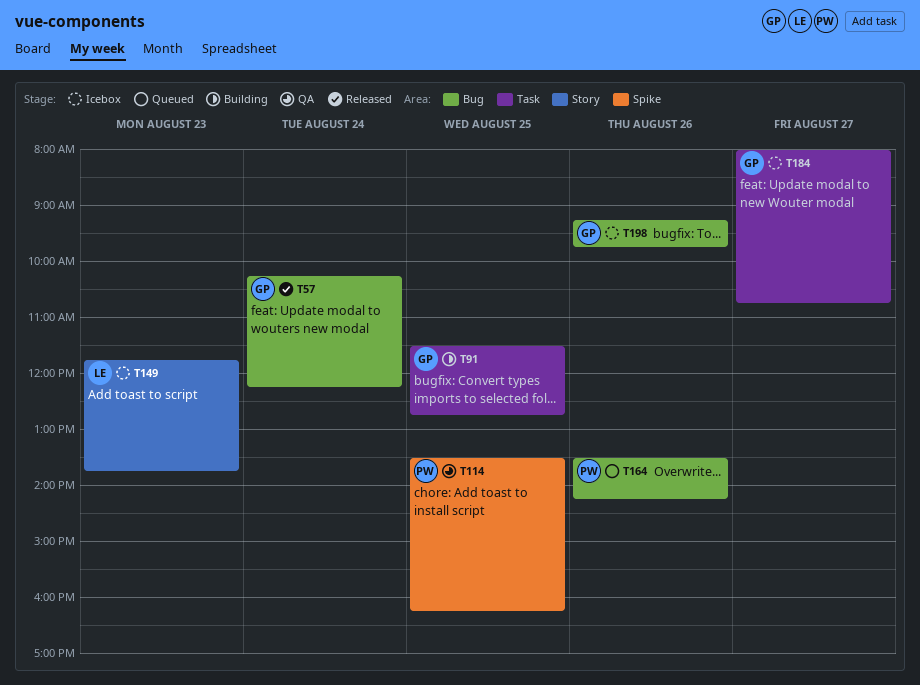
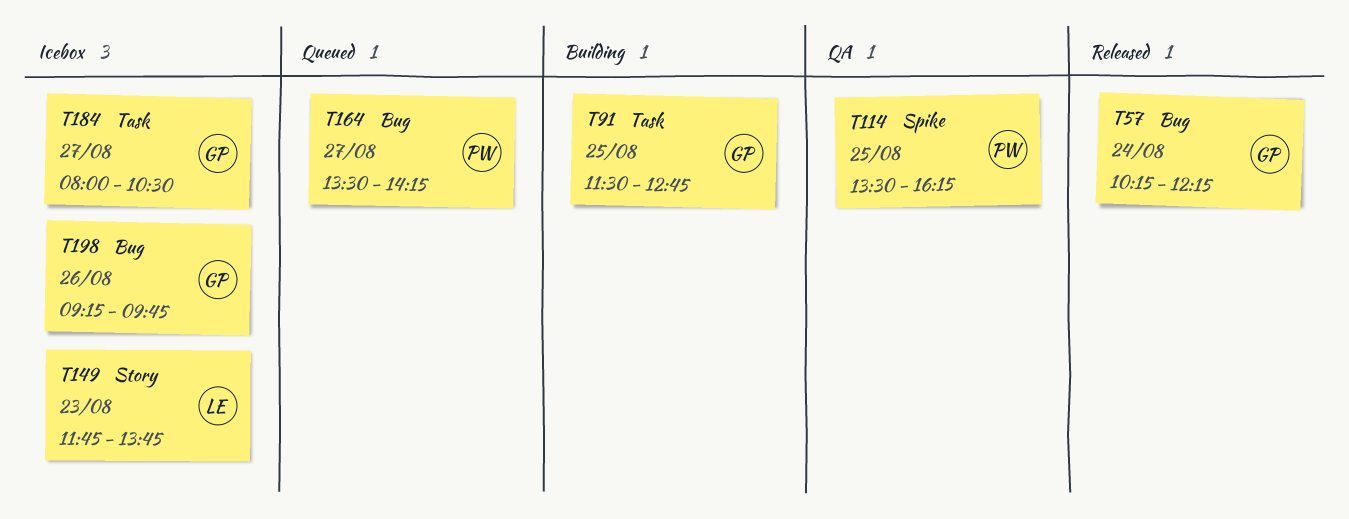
T164, day: Aug 26 -> Aug 27
T184, ends: 10:45 -> 10:30

